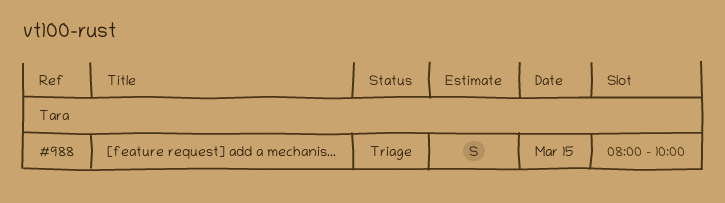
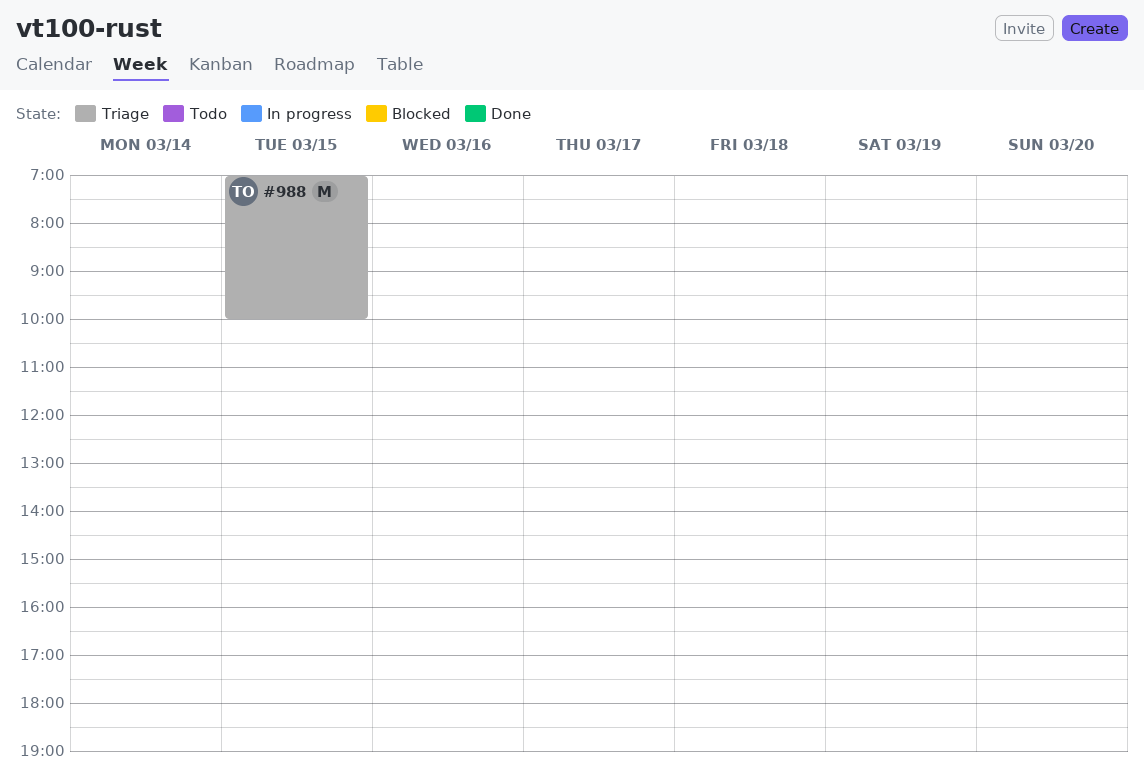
#988, estimate: S -> M
#988, begins: 08:00 -> 07:00

